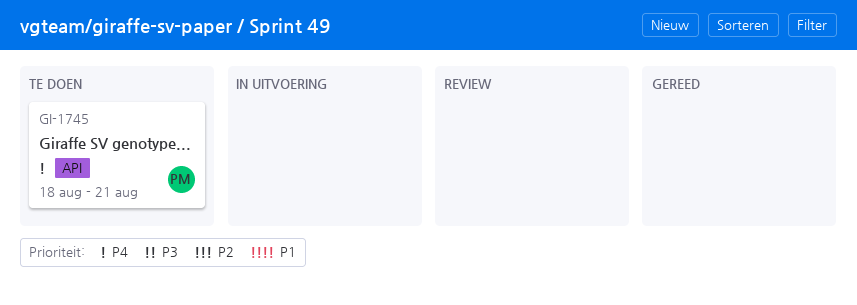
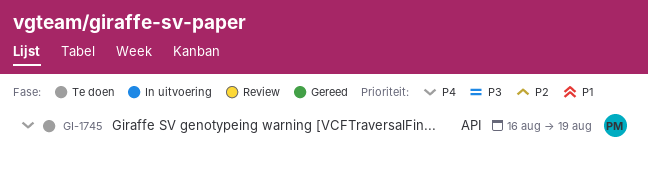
GI-1745, start: Aug 18 -> Aug 16
GI-1745, due: Aug 21 -> Aug 19

